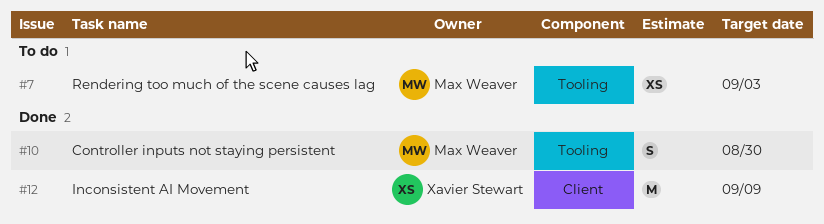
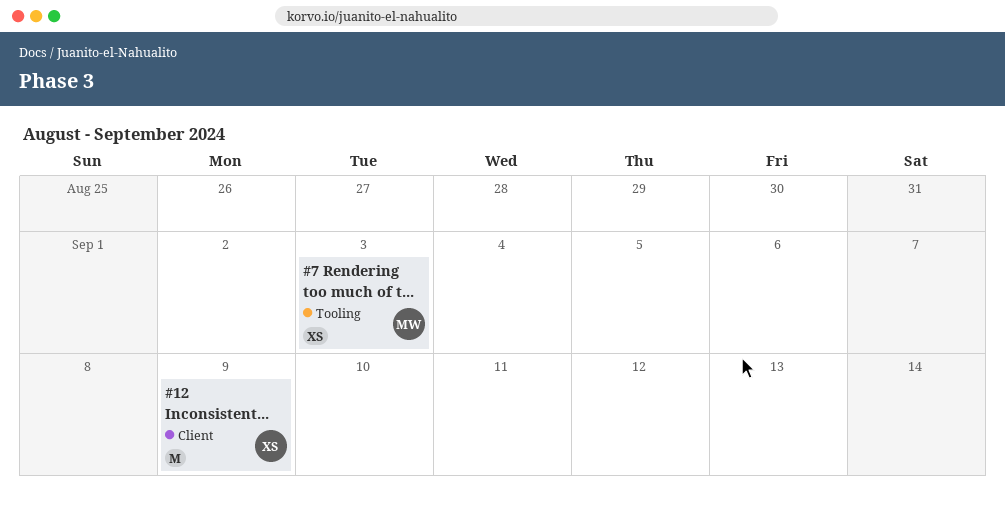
#10: present -> none

